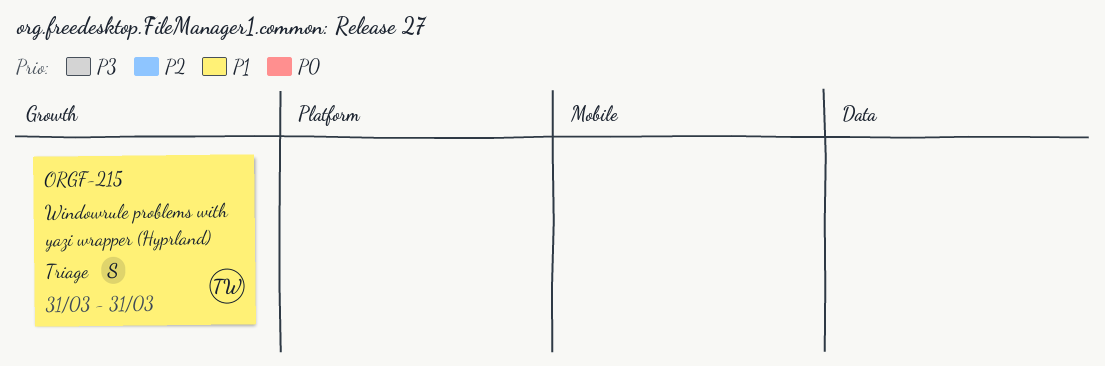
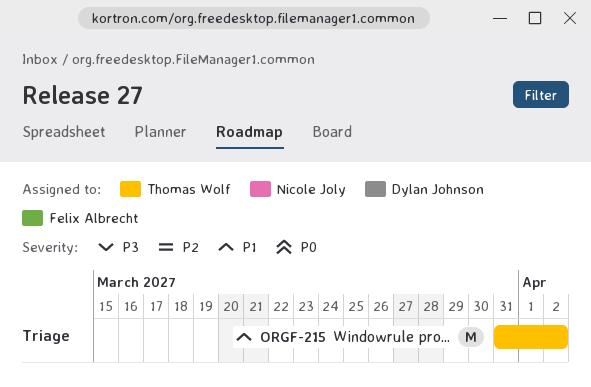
ORGF-215, estimate: S -> M
ORGF-215, due: Mar 31 -> Apr 2

